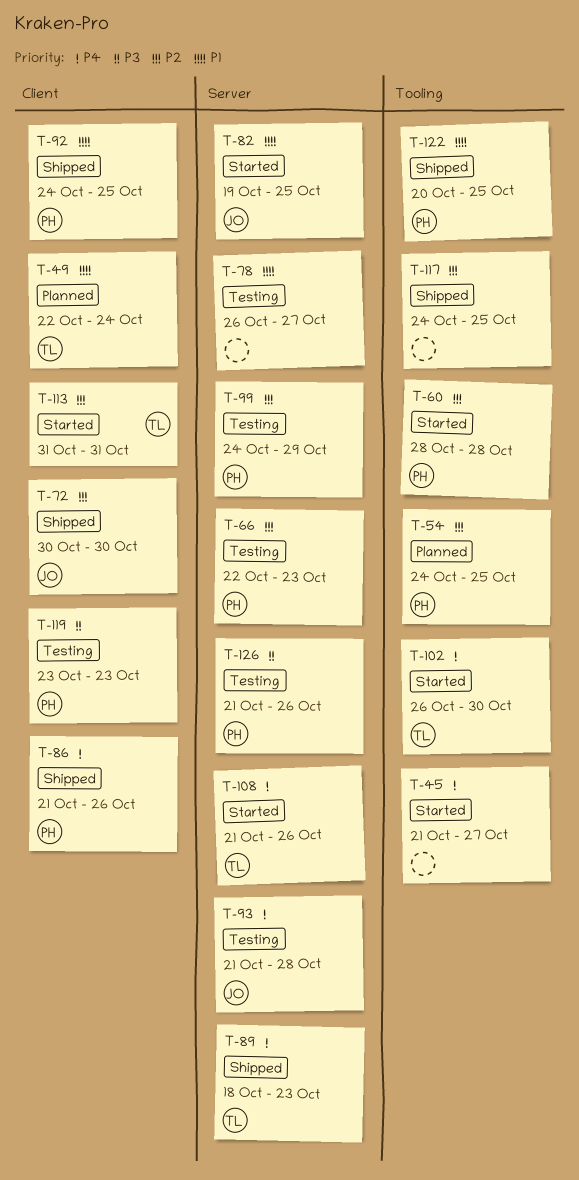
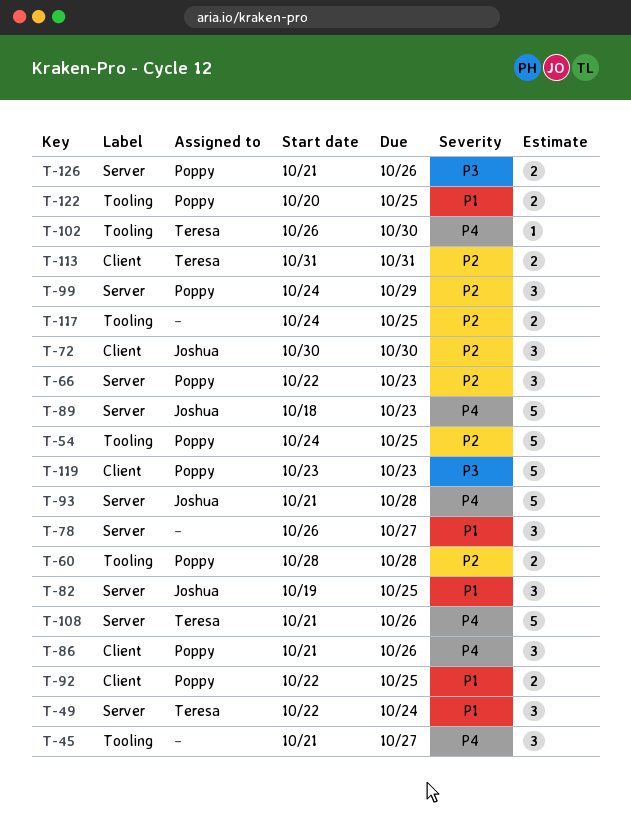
T-49, label: Client -> Server
T-89, owner: Teresa -> Joshua
T-92, start: Oct 24 -> Oct 22

